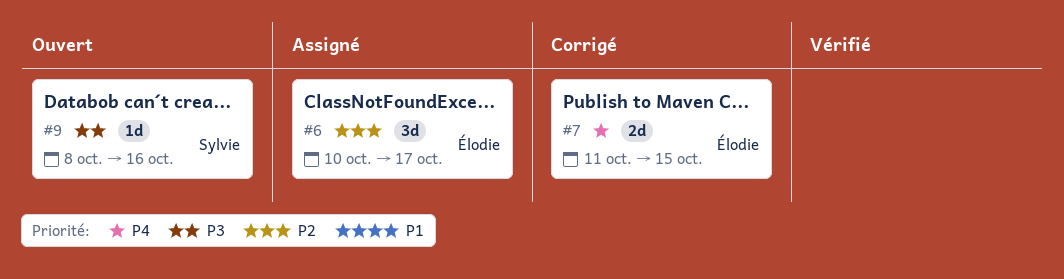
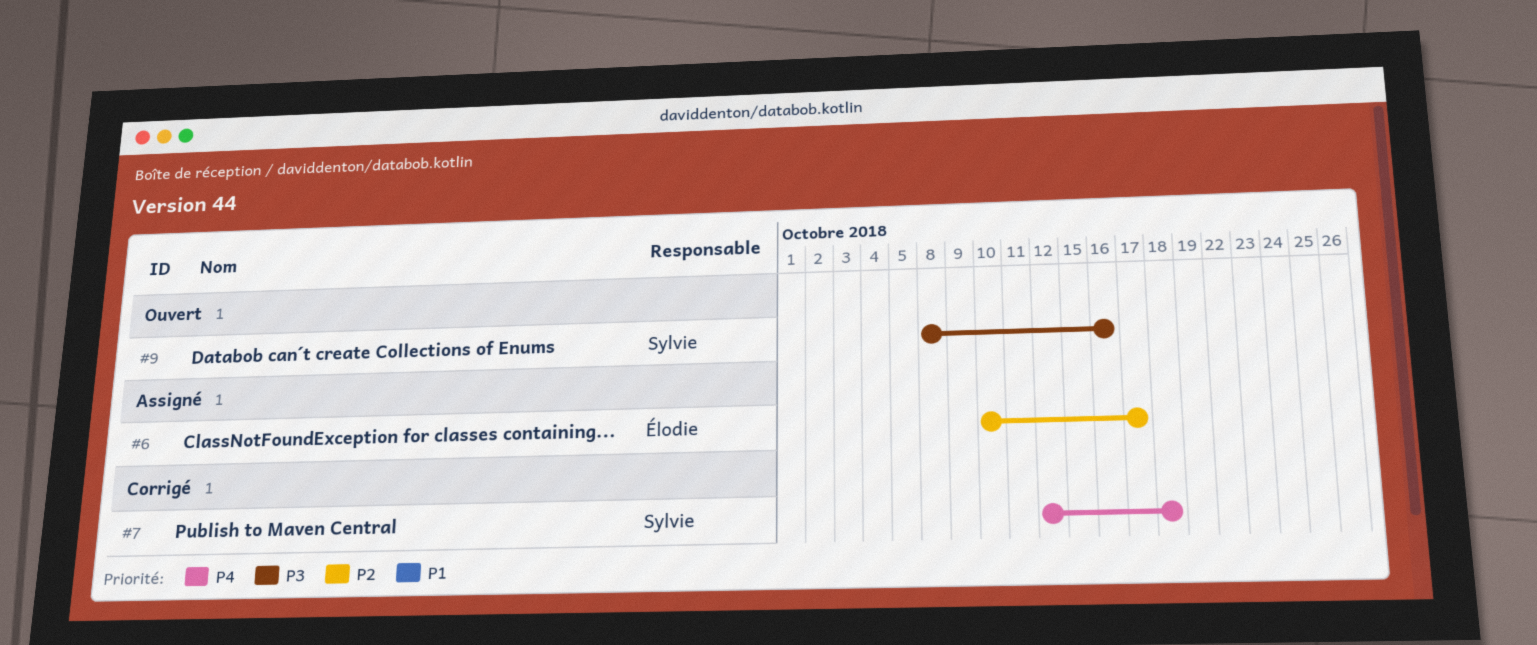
#7, owner: Élodie -> Sylvie
#7, start: Oct 11 -> Oct 12
#7, due: Oct 15 -> Oct 18

